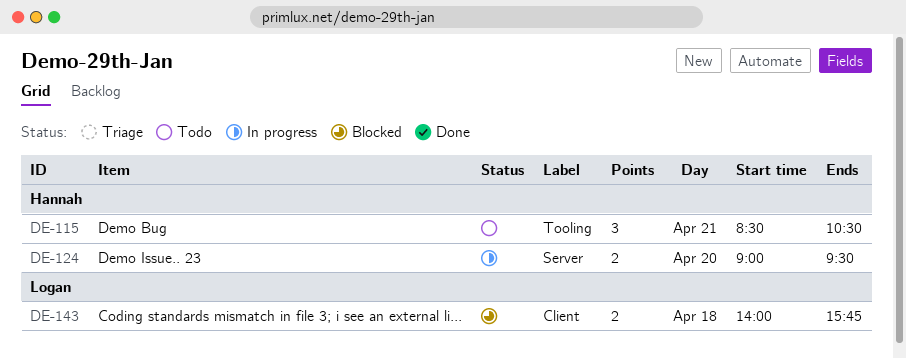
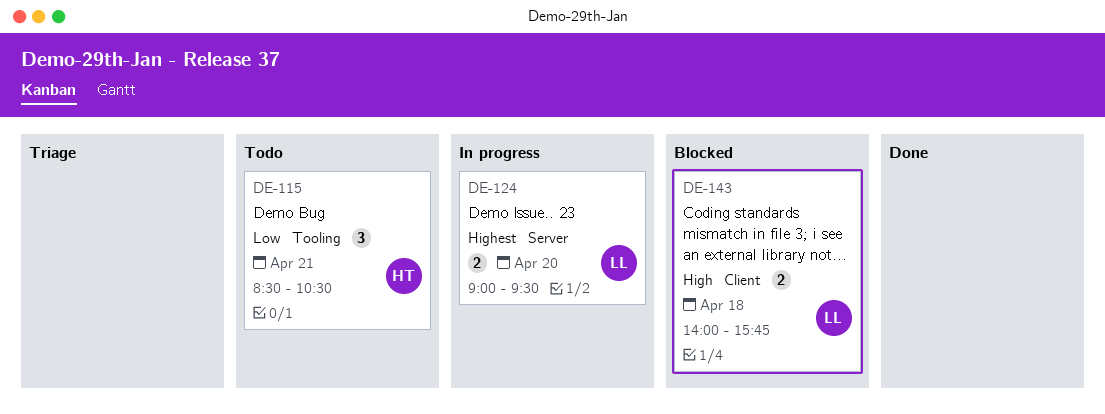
DE-124, owner: Hannah -> Logan

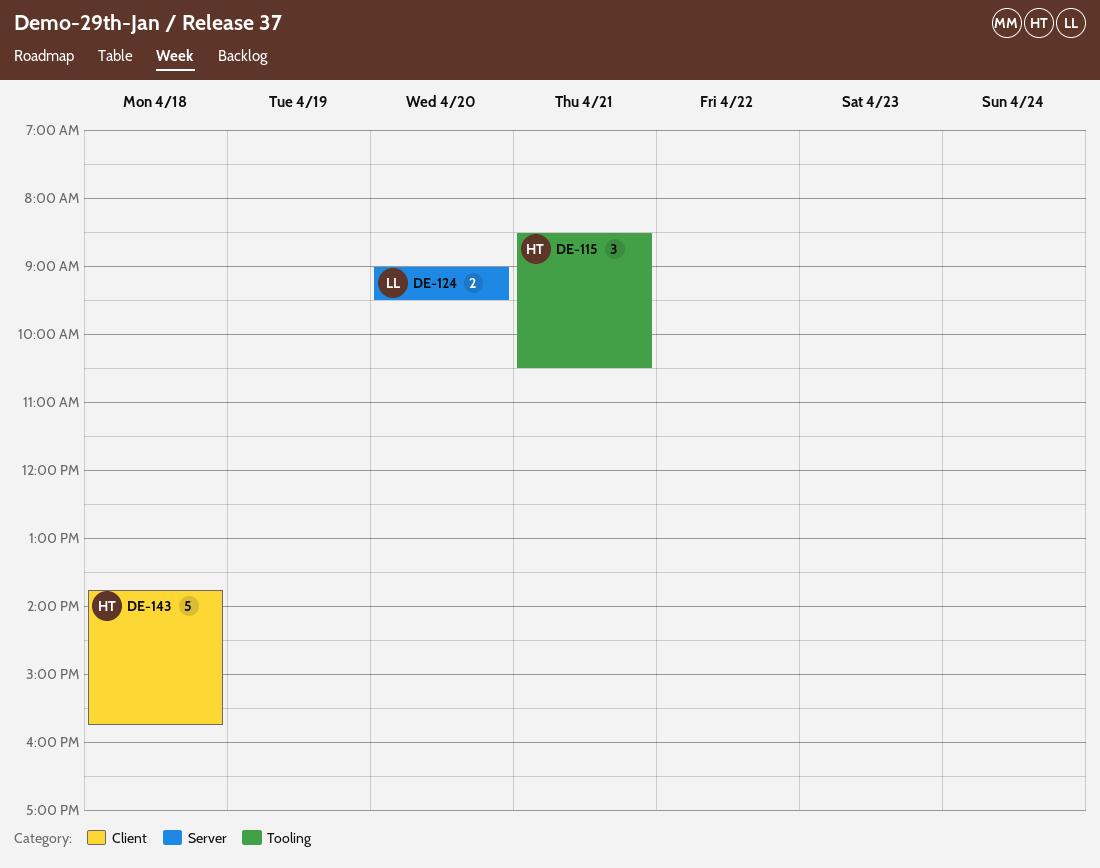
DE-143, owner: LL -> HT
DE-143, estimate: 2 -> 5
DE-143, begins: 14:00 -> 13:45

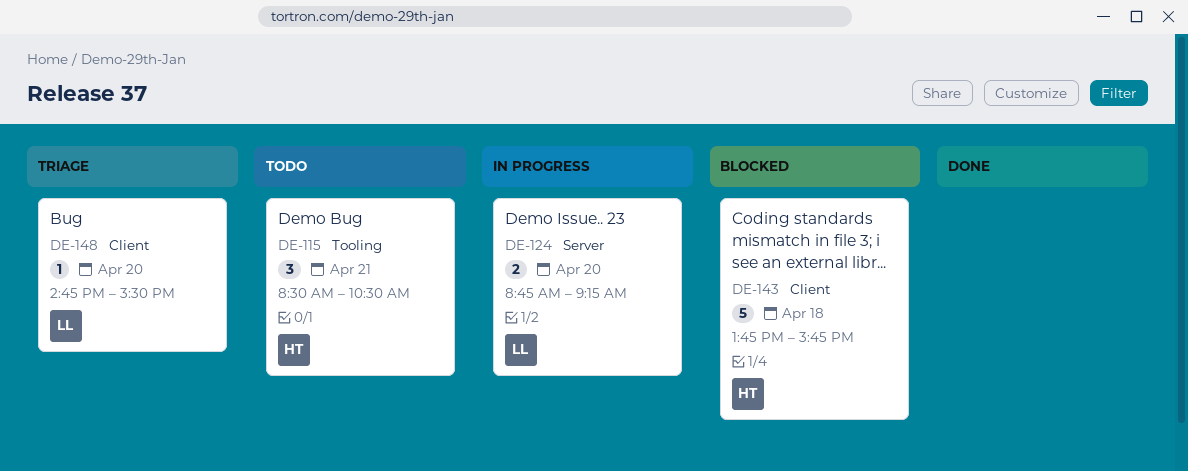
DE-124, begins: 09:00 -> 08:45
DE-124, ends: 09:30 -> 09:15
DE-148: none -> present

